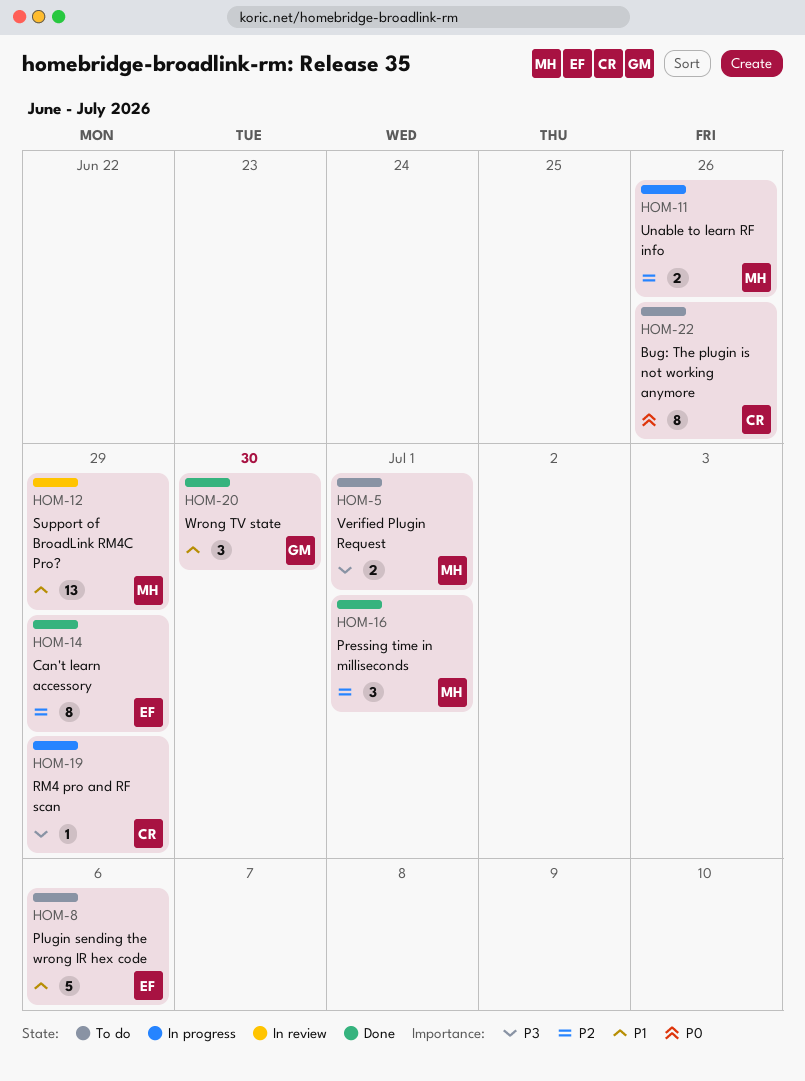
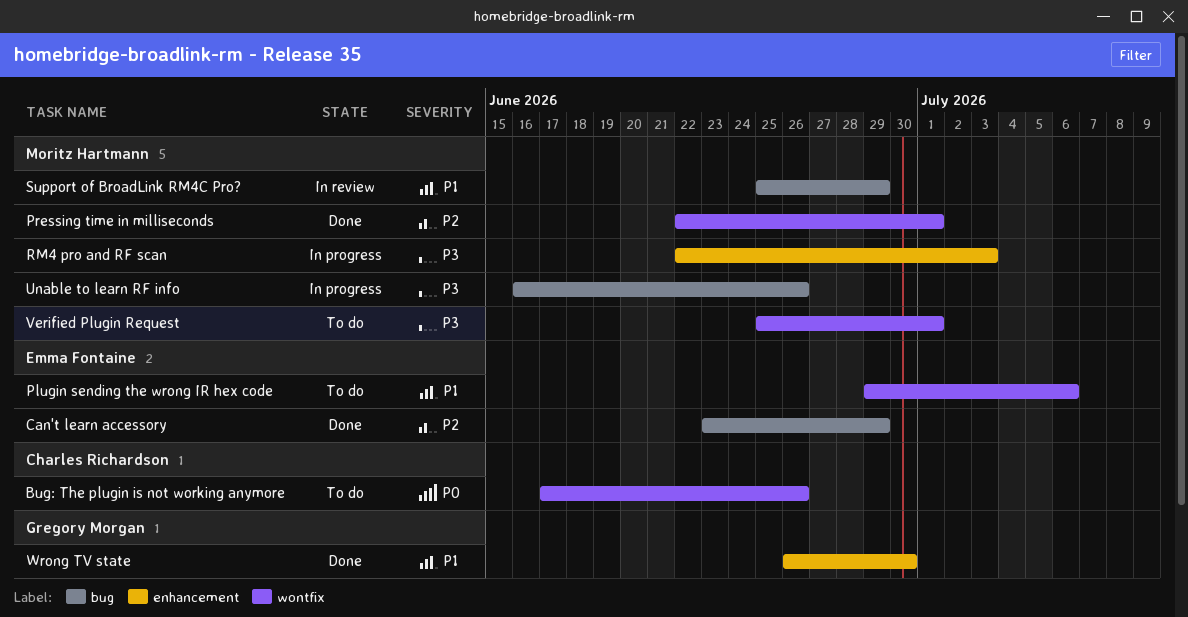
RM4 pro and RF scan, owner: Charles Richardson -> Moritz Hartmann
RM4 pro and RF scan, due: Jun 29 -> Jul 3
Unable to learn RF info, priority: P2 -> P3

